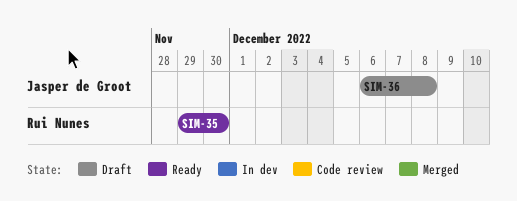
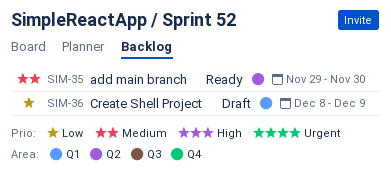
SIM-36, start: Dec 6 -> Dec 8
SIM-36, due: Dec 8 -> Dec 9

